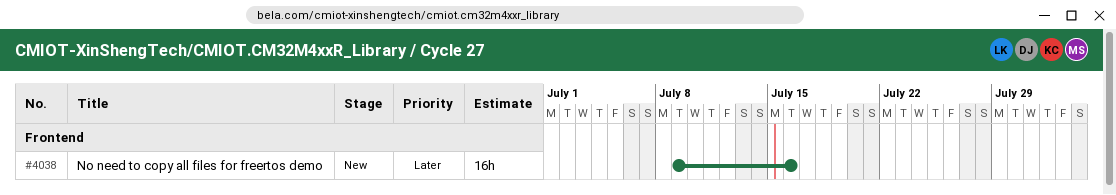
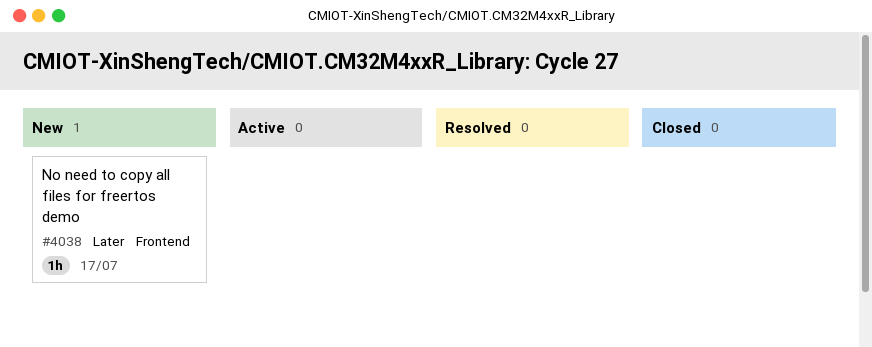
#4038, estimate: 16h -> 1h
#4038, due: Jul 16 -> Jul 17

